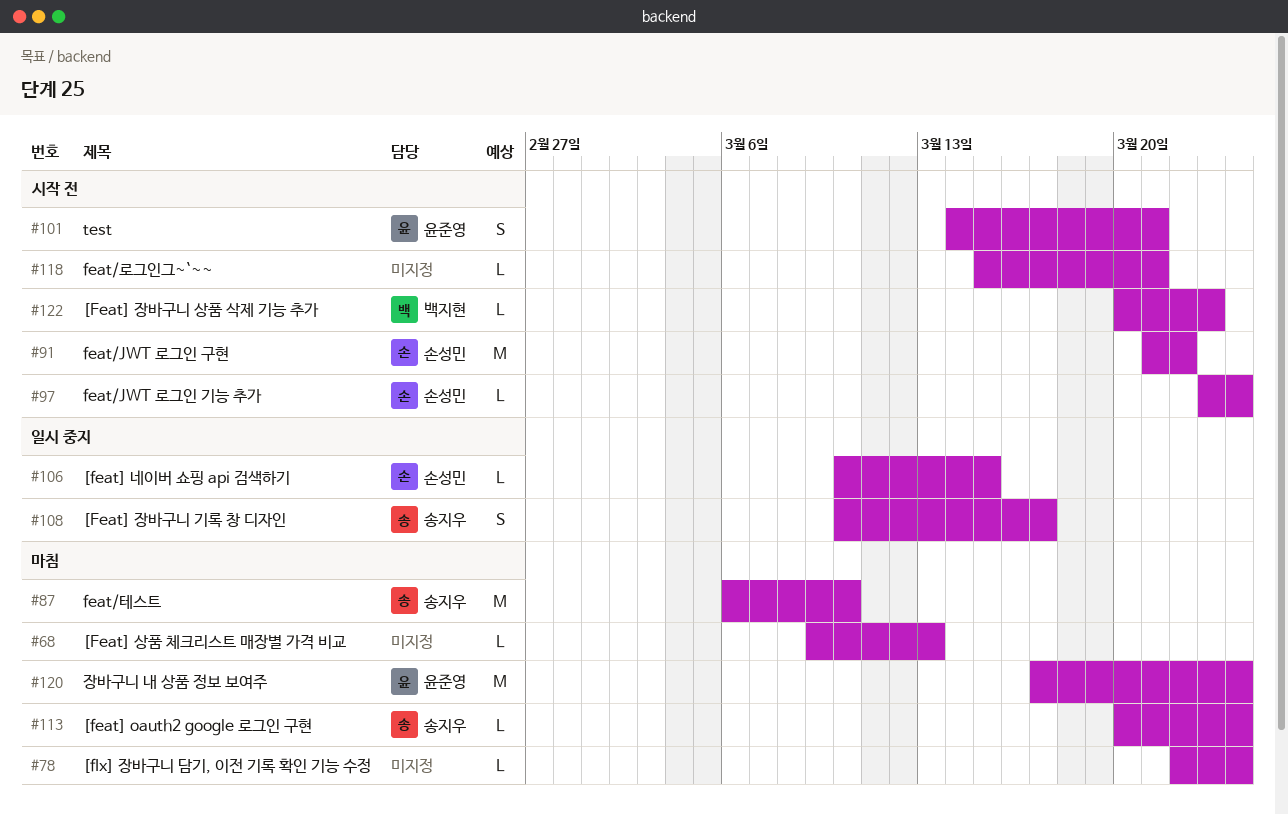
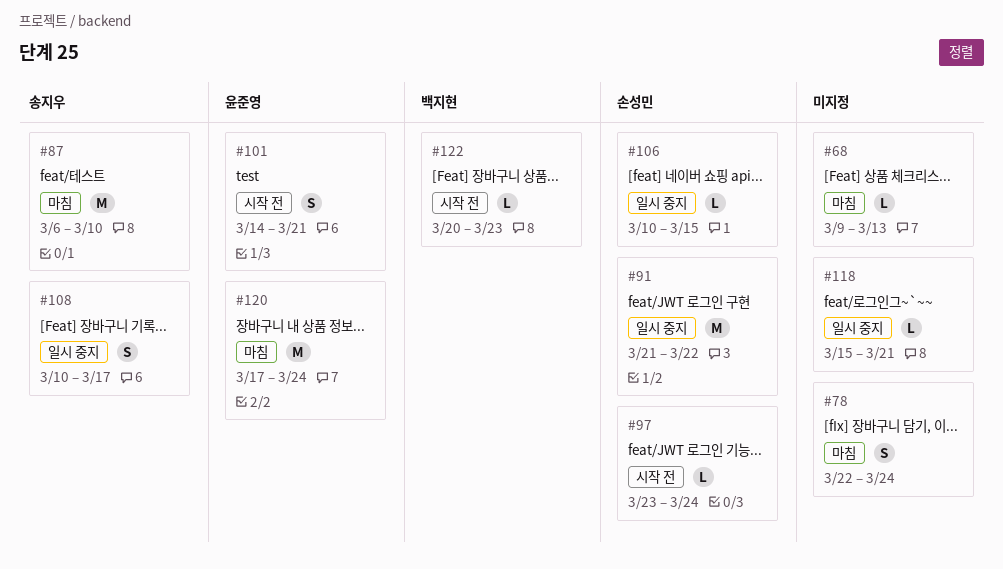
#78, estimate: L -> S
#91, status: 시작 전 -> 일시 중지
#113: present -> none
#118, status: 시작 전 -> 일시 중지

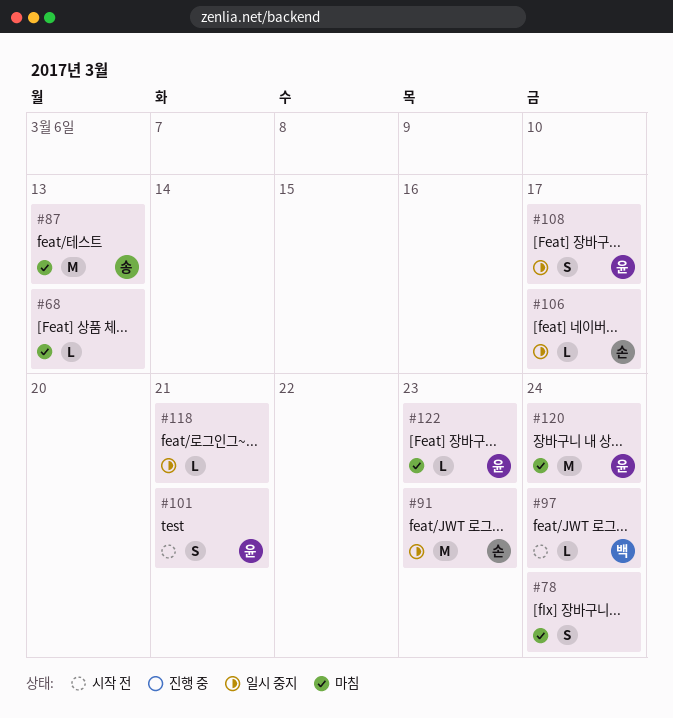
#87, due: Mar 10 -> Mar 13
#91, due: Mar 22 -> Mar 23
#97, owner: 손성민 -> 백지현
#106, due: Mar 15 -> Mar 17
#108, owner: 송지우 -> 윤준영
#122, status: 시작 전 -> 마침
#122, owner: 백지현 -> 윤준영

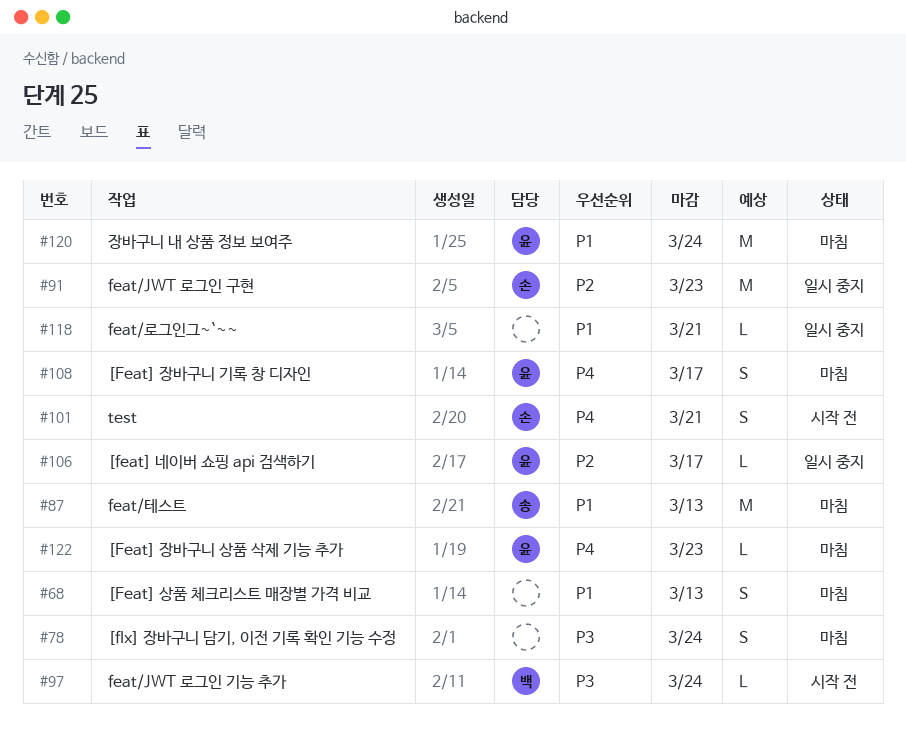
#68, estimate: L -> S
#101, owner: 윤 -> 손
#106, owner: 손 -> 윤
#108, status: 일시 중지 -> 마침

